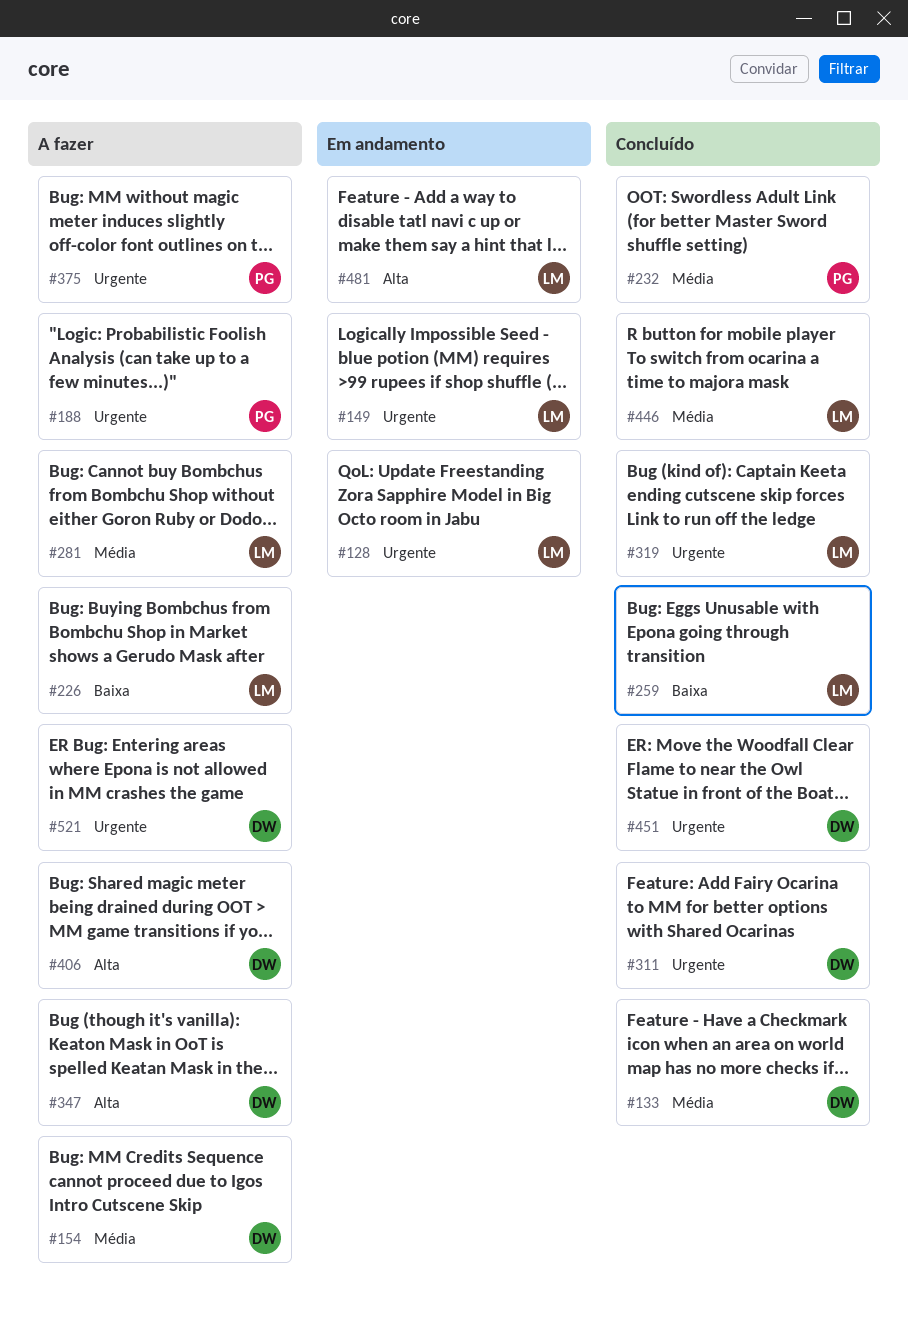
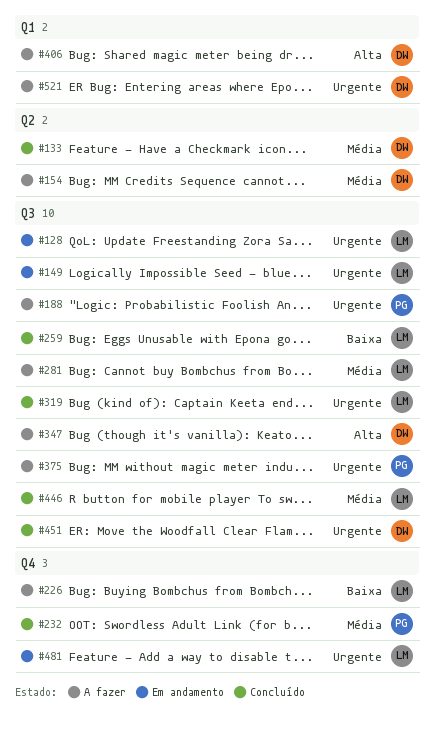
#311: present -> none
#481, priority: Alta -> Urgente

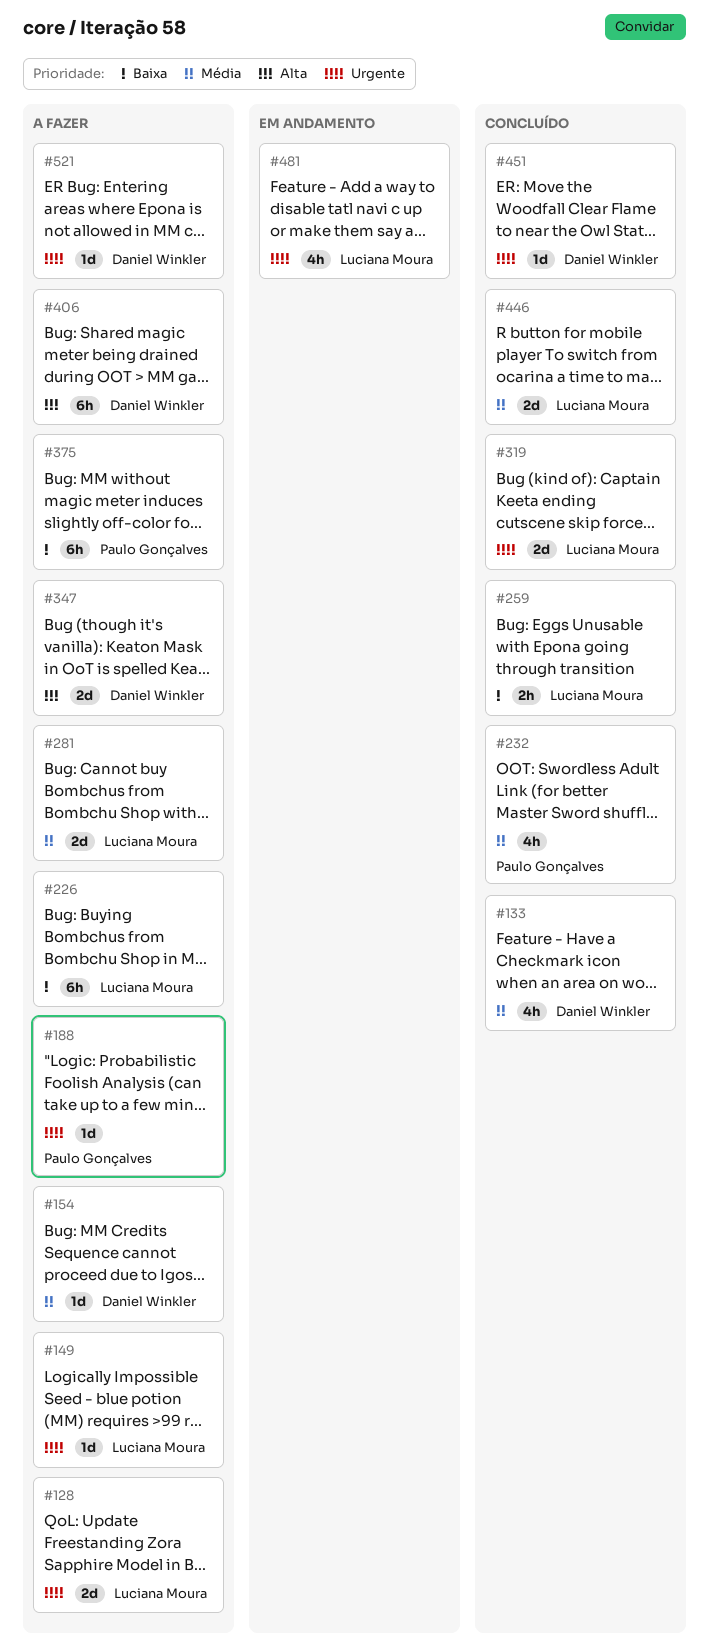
#128, status: Em andamento -> A fazer
#149, status: Em andamento -> A fazer
#375, priority: Urgente -> Baixa

